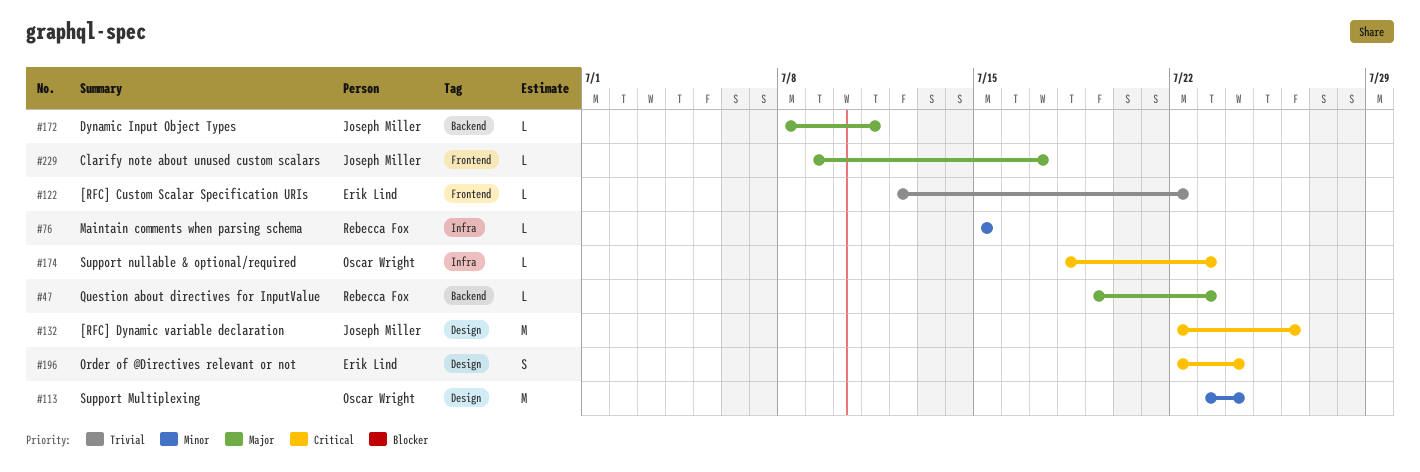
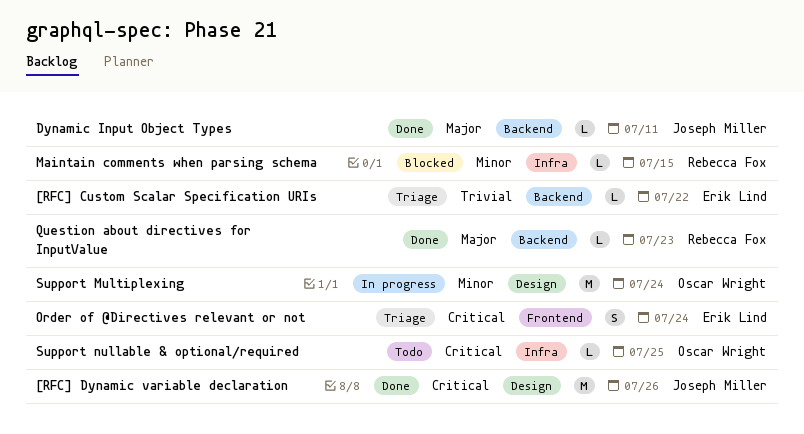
[RFC] Custom Scalar Specification URIs, label: Frontend -> Backend
Clarify note about unused custom scalars: present -> none
Order of @Directives relevant or not, label: Design -> Frontend
Support nullable & optional/required, due: Jul 23 -> Jul 25

